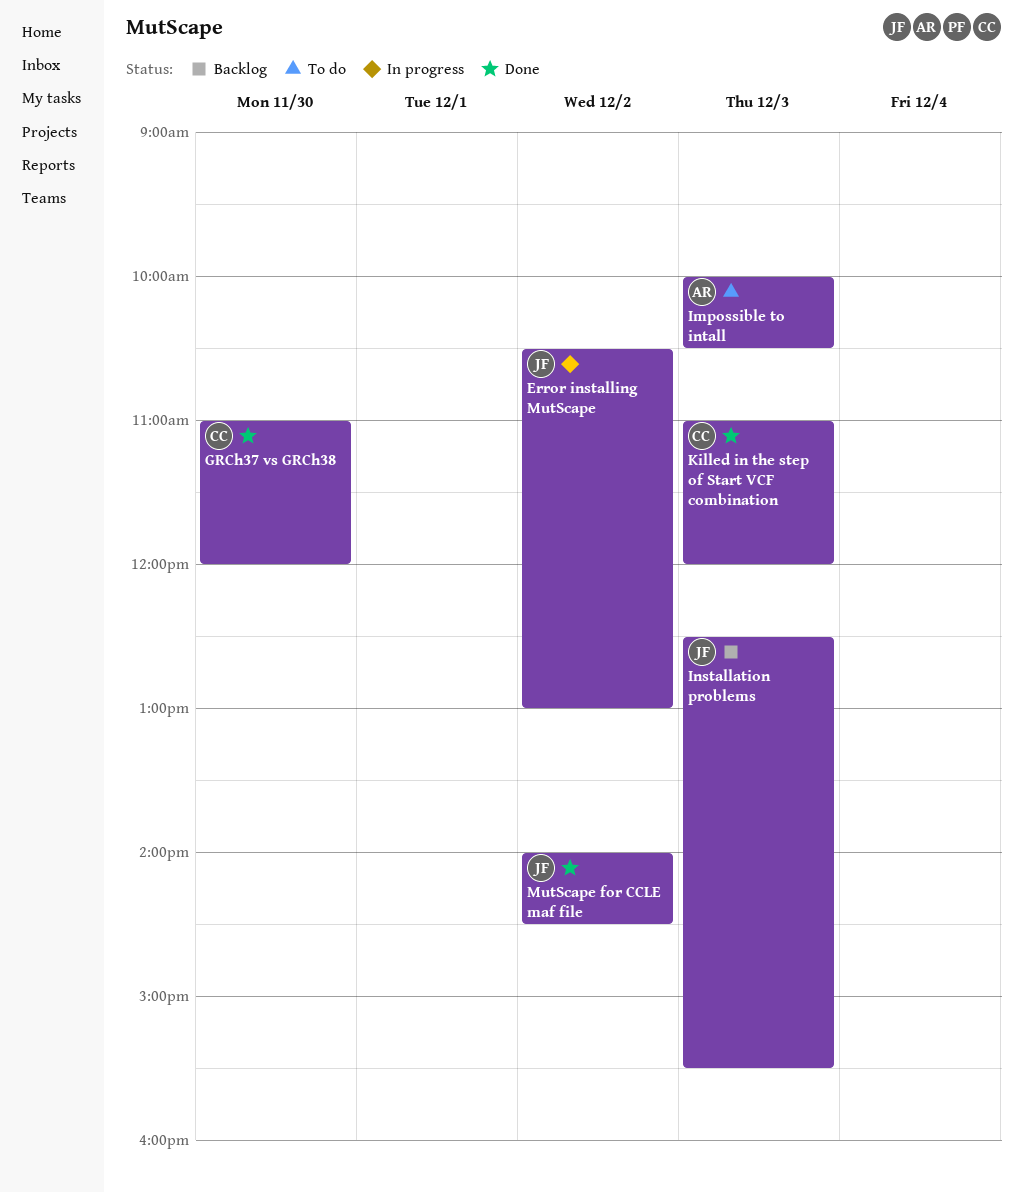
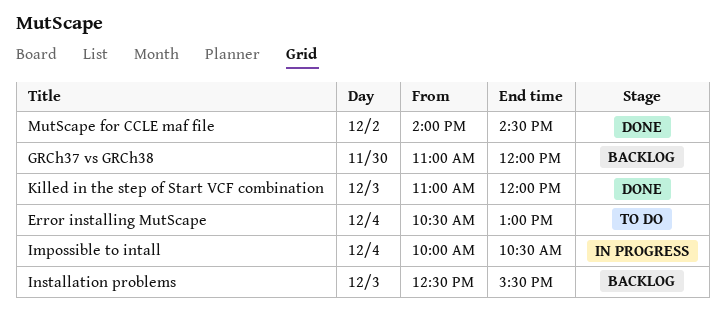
Error installing MutScape, status: In progress -> To do
Error installing MutScape, day: Dec 2 -> Dec 4
GRCh37 vs GRCh38, status: Done -> Backlog
Impossible to intall, status: To do -> In progress
Impossible to intall, day: Dec 3 -> Dec 4

